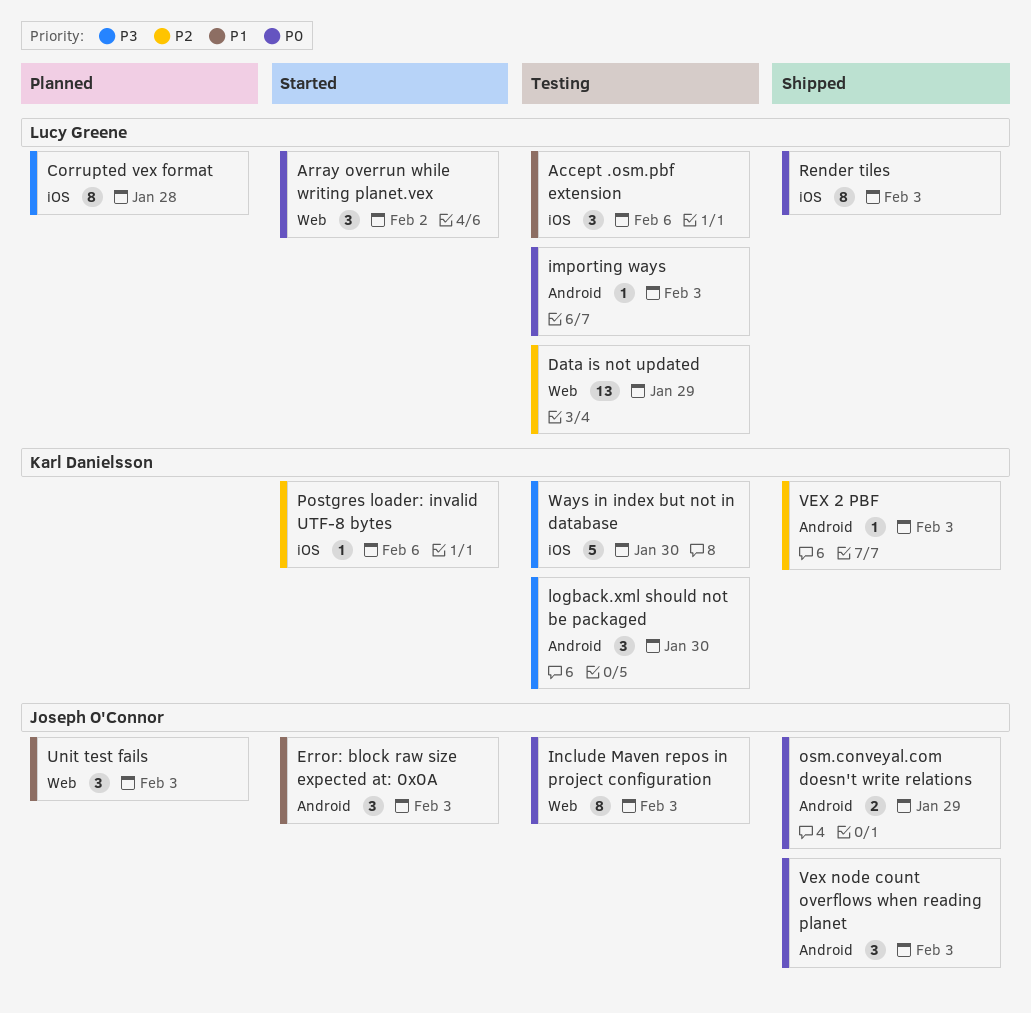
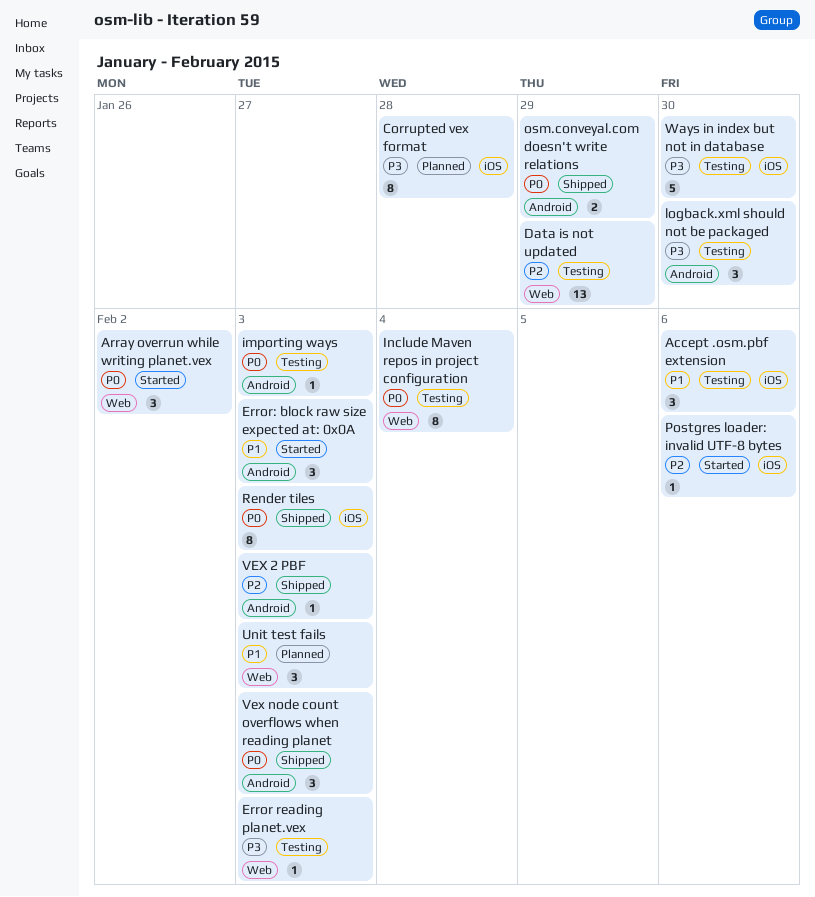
Error reading planet.vex: none -> present
Include Maven repos in project configuration, due: Feb 3 -> Feb 4

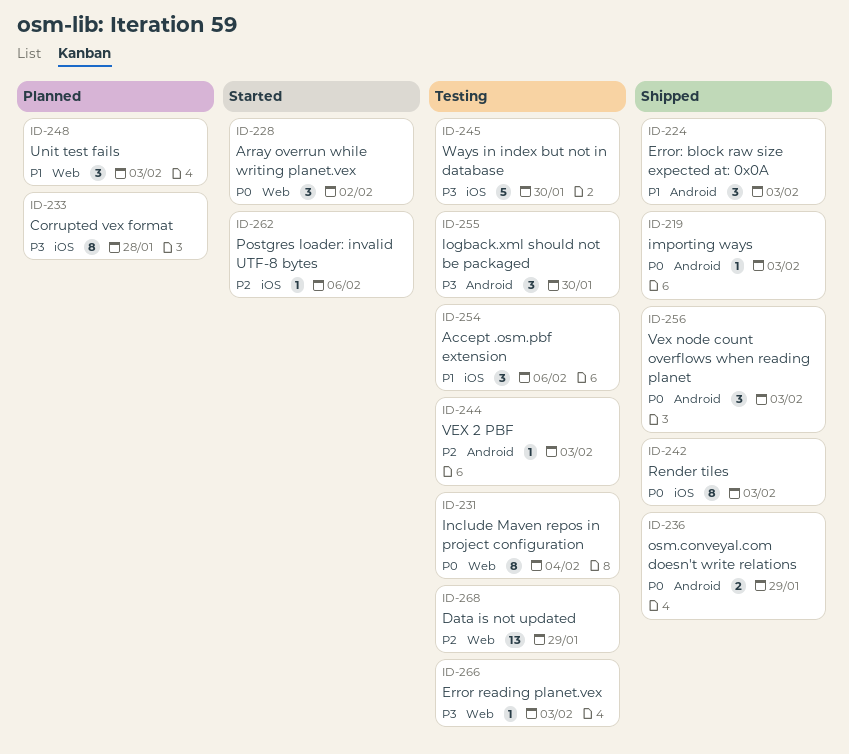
Error: block raw size expected at: 0x0A, status: Started -> Shipped
importing ways, status: Testing -> Shipped
VEX 2 PBF, status: Shipped -> Testing

